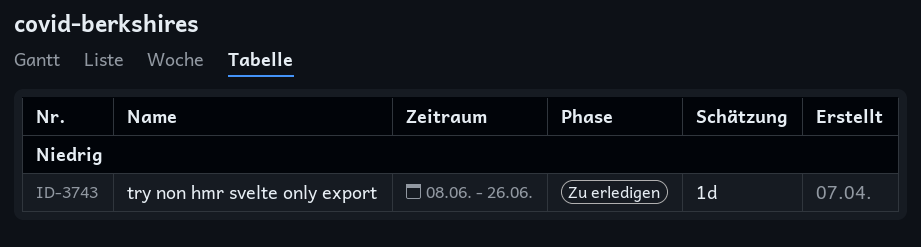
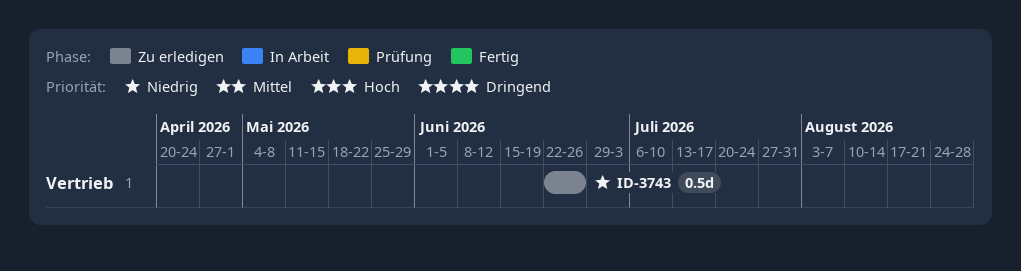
ID-3743, estimate: 1d -> 0.5d
ID-3743, start: Jun 8 -> Jun 22

